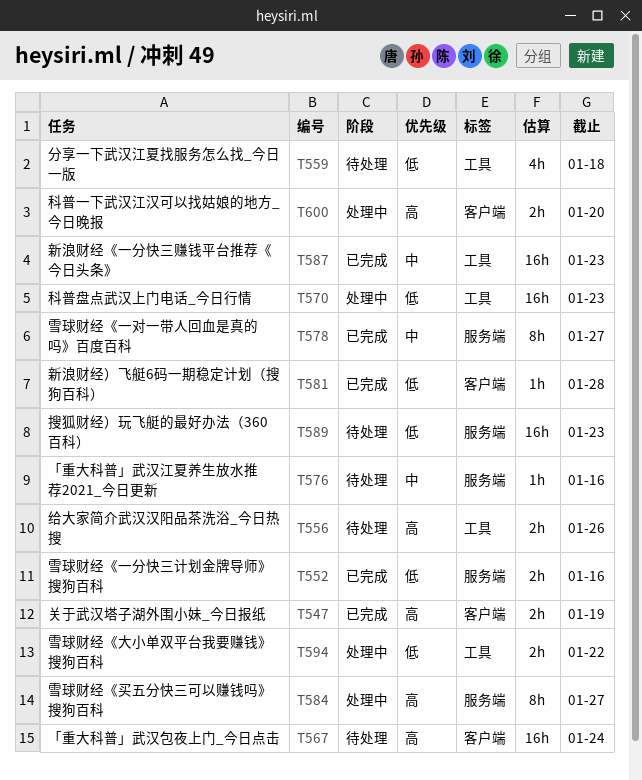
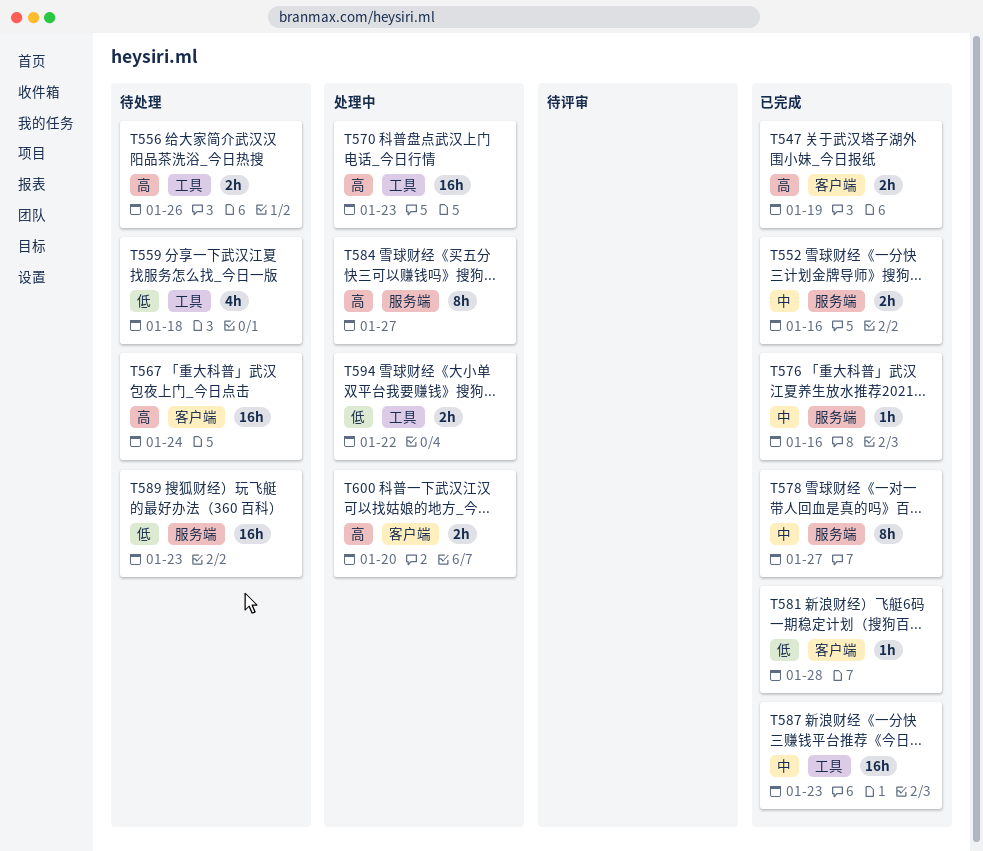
T552, priority: 低 -> 中
T570, priority: 低 -> 高
T576, status: 待处理 -> 已完成

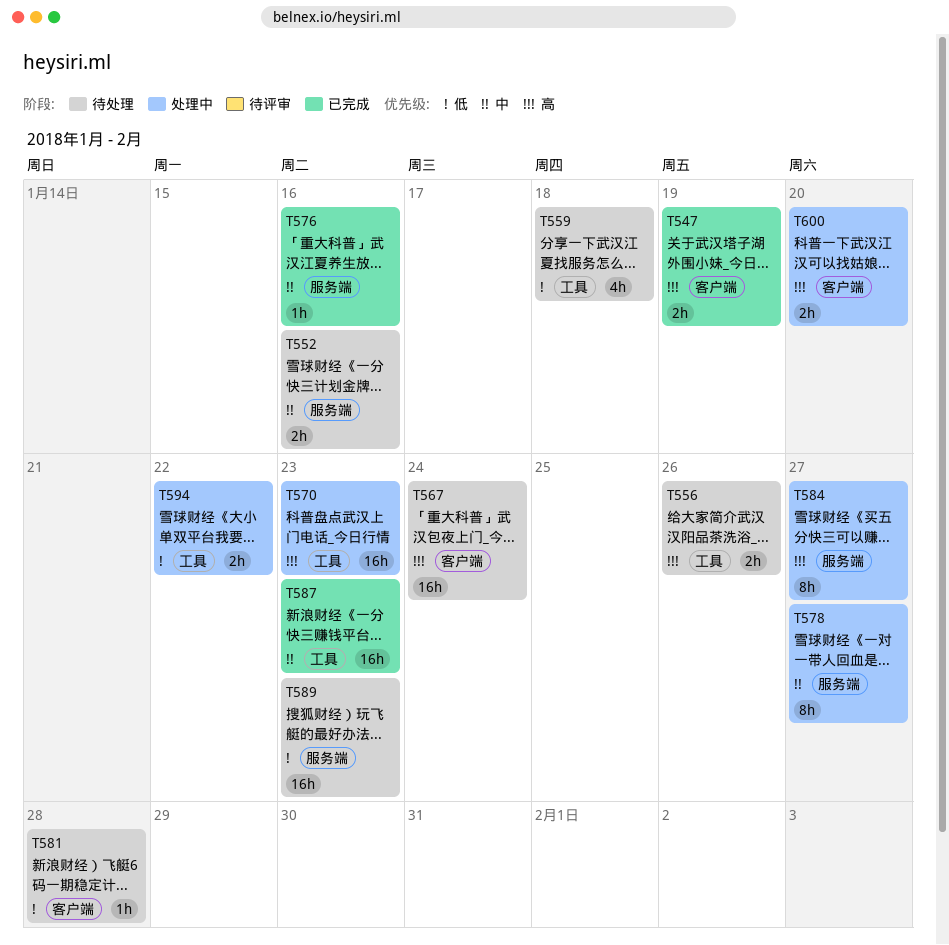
T552, status: 已完成 -> 待处理
T578, status: 已完成 -> 处理中
T581, status: 已完成 -> 待处理

